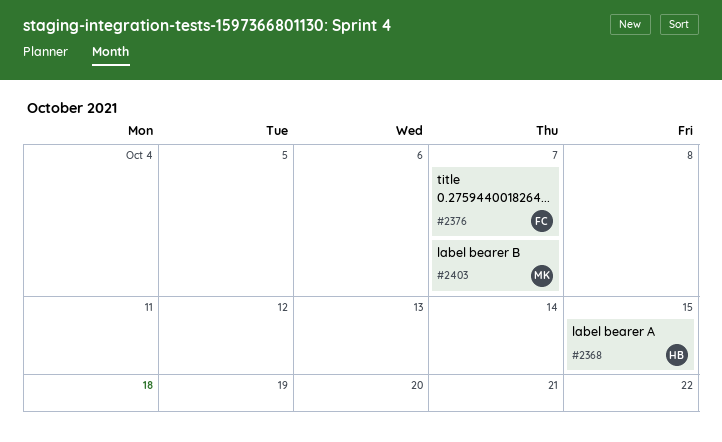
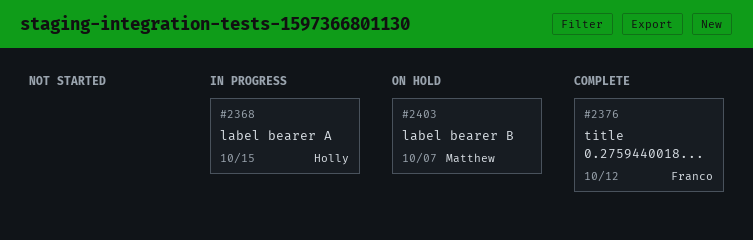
#2376, due: Oct 7 -> Oct 12

